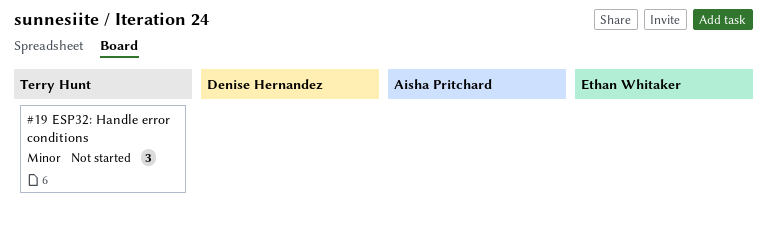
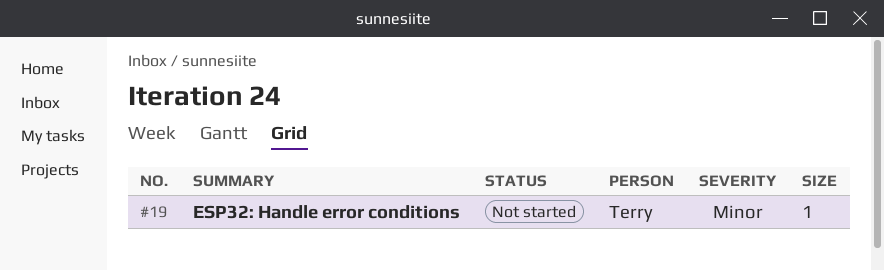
#19, estimate: 3 -> 1

